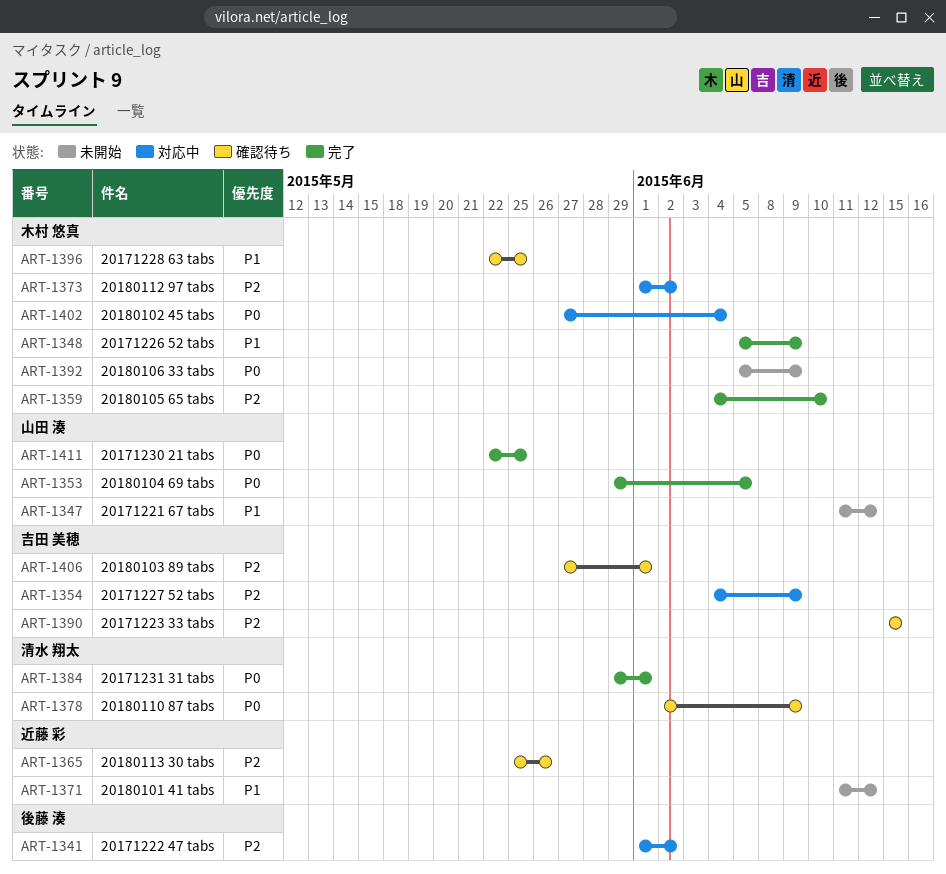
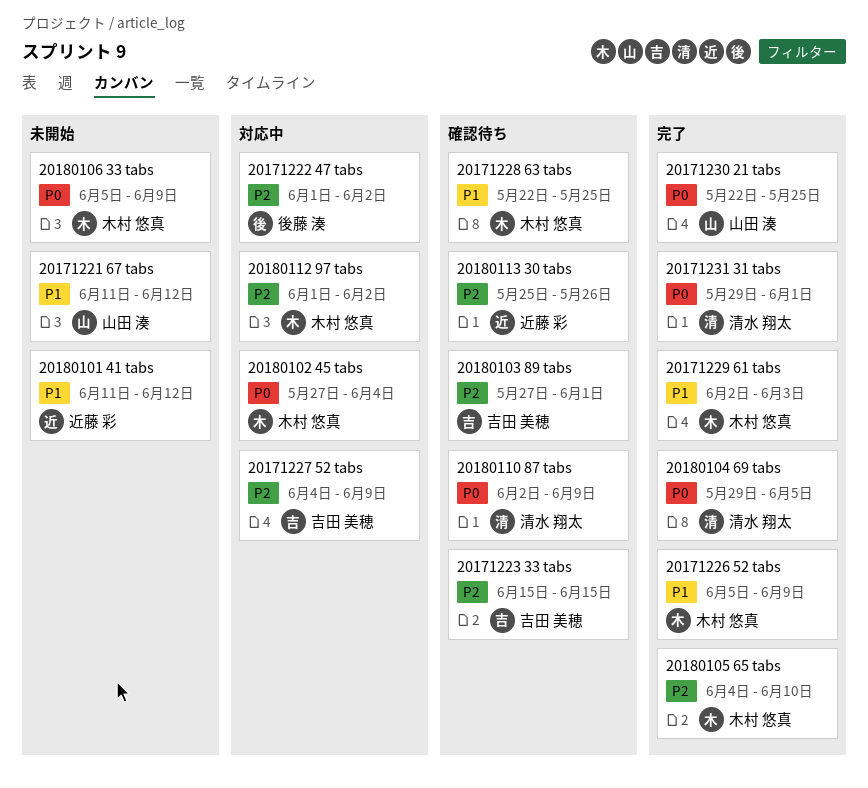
20171229 61 tabs: none -> present
20180104 69 tabs, owner: 山田 湊 -> 清水 翔太

